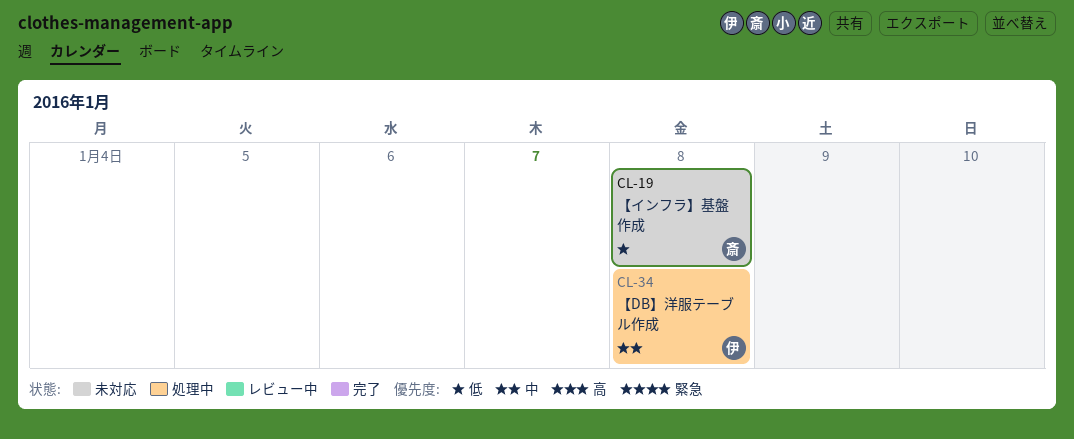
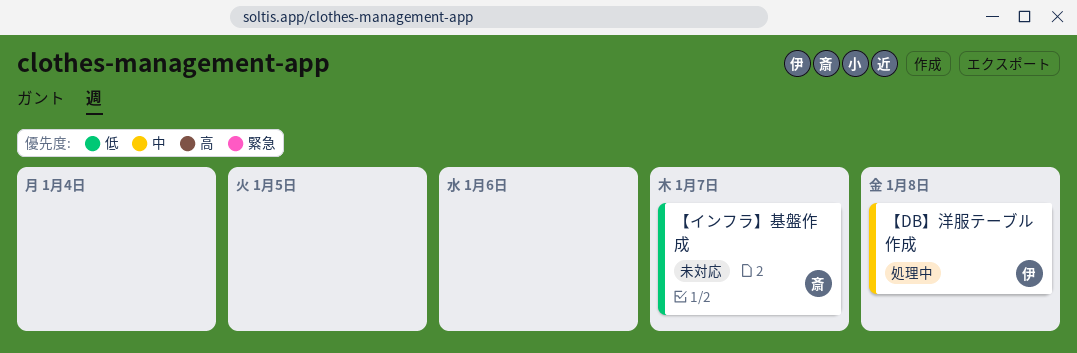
【インフラ】基盤作成, due: Jan 8 -> Jan 7

